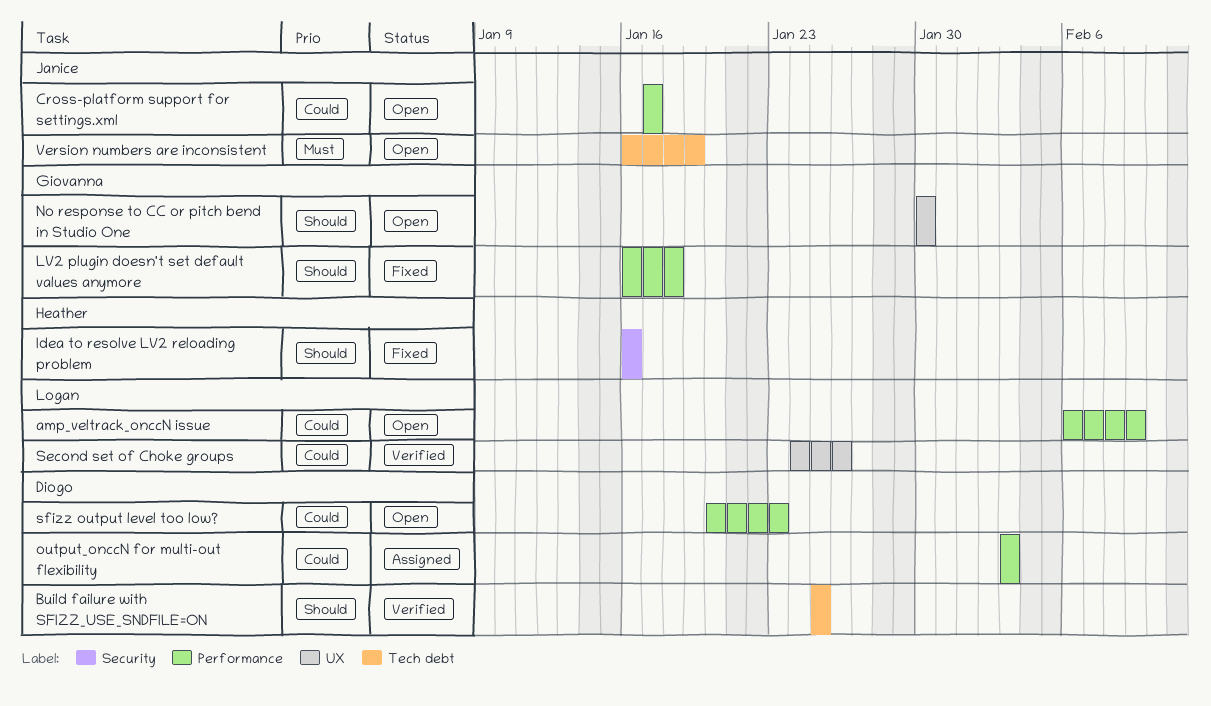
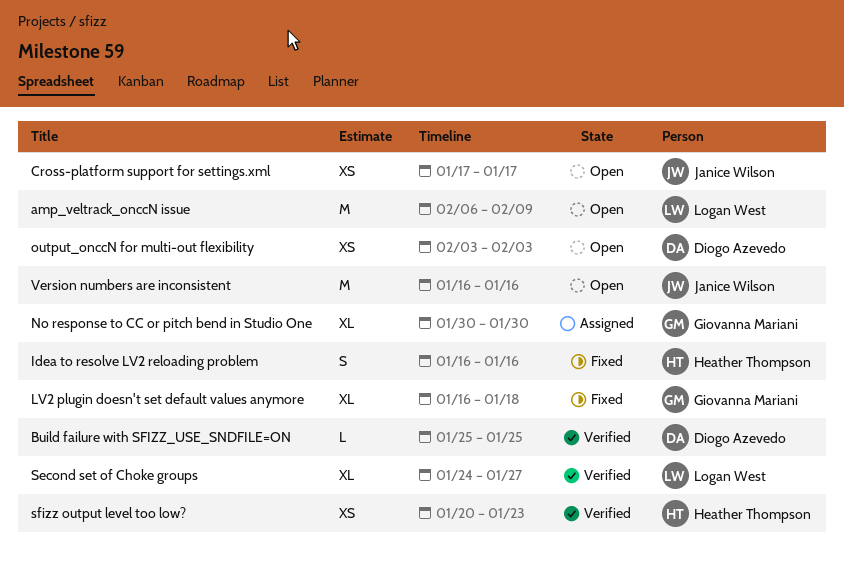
No response to CC or pitch bend in Studio One, status: Open -> Assigned
output_onccN for multi-out flexibility, status: Assigned -> Open
Second set of Choke groups, due: Jan 26 -> Jan 27
sfizz output level too low?, status: Open -> Verified
sfizz output level too low?, owner: Diogo Azevedo -> Heather Thompson
Version numbers are inconsistent, due: Jan 19 -> Jan 16

